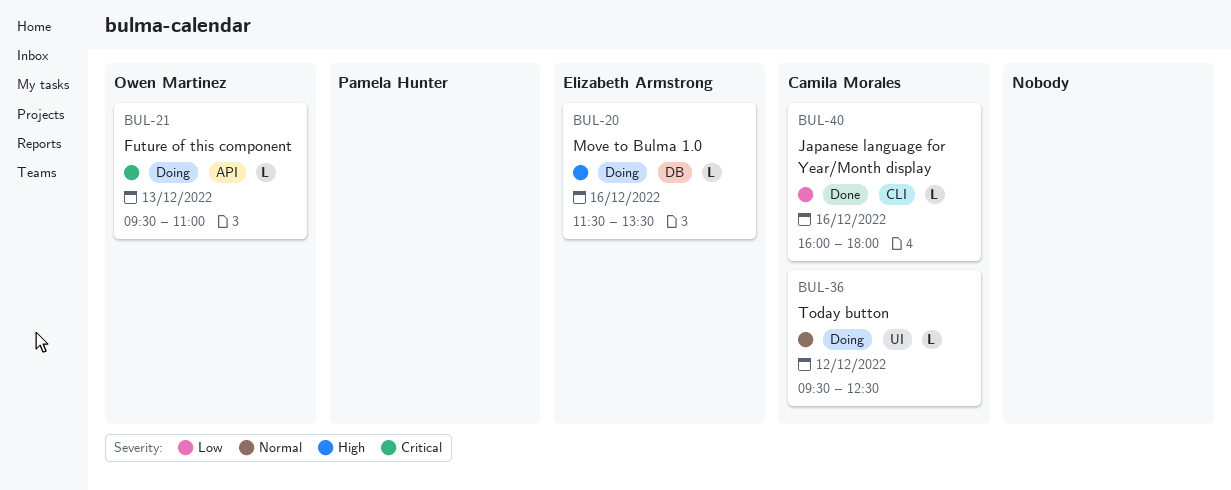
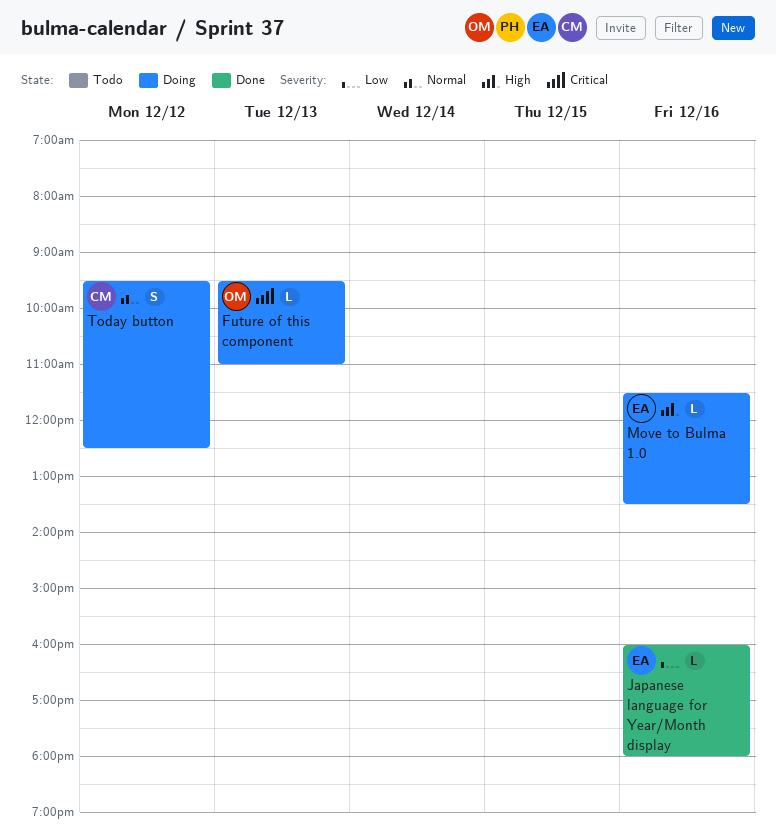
Japanese language for Year/Month display, owner: Camila Morales -> Elizabeth Armstrong
Today button, estimate: L -> S

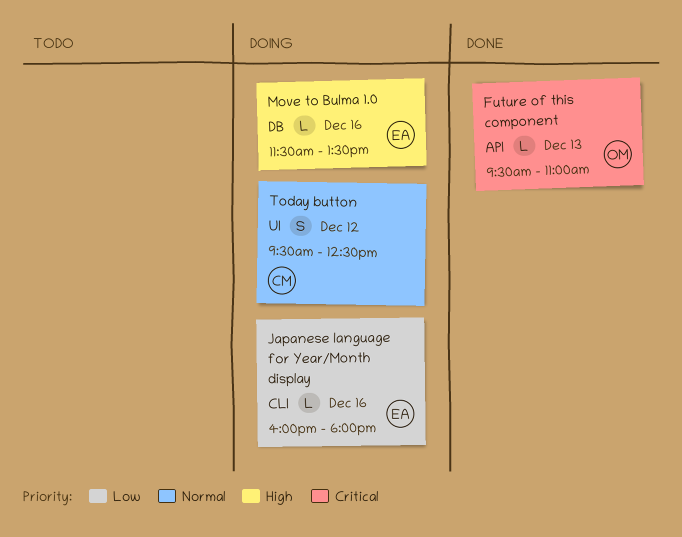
Future of this component, status: Doing -> Done
Japanese language for Year/Month display, status: Done -> Doing

